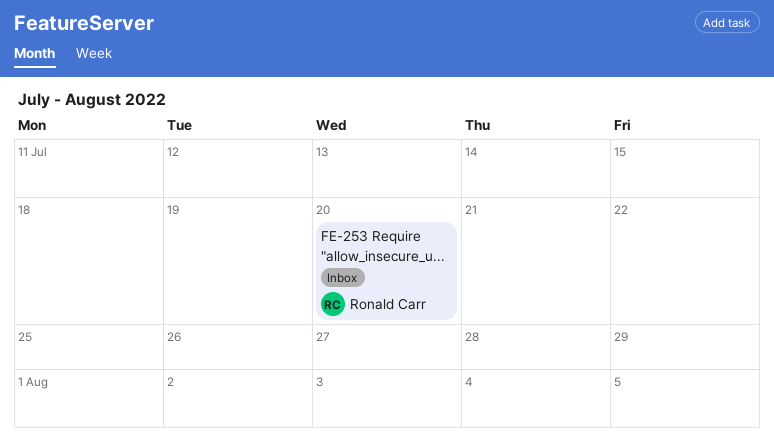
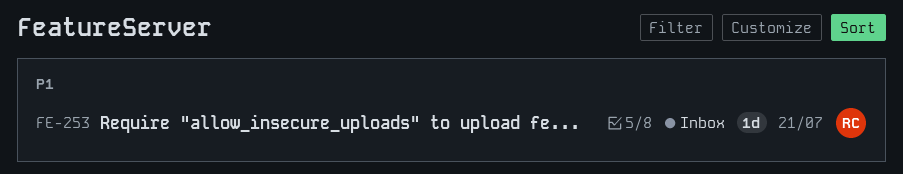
FE-253, due: Jul 20 -> Jul 21

